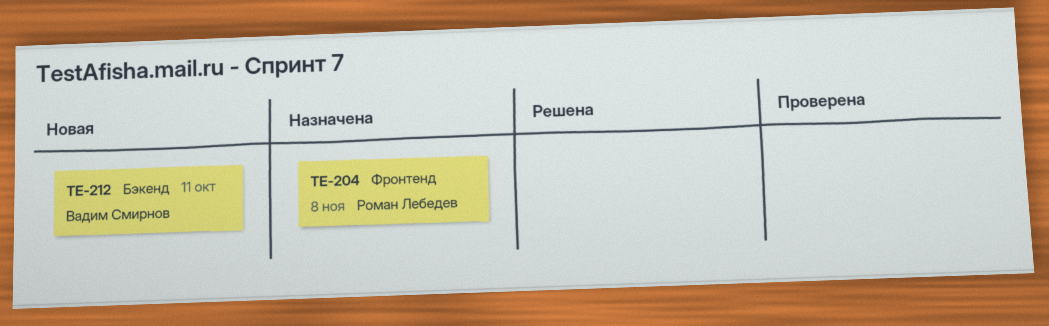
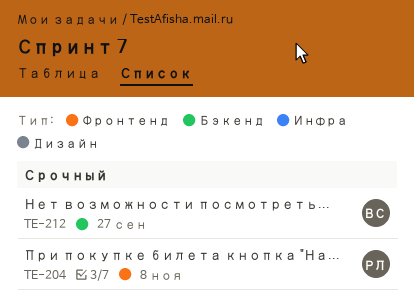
TE-212, due: Oct 11 -> Sep 27

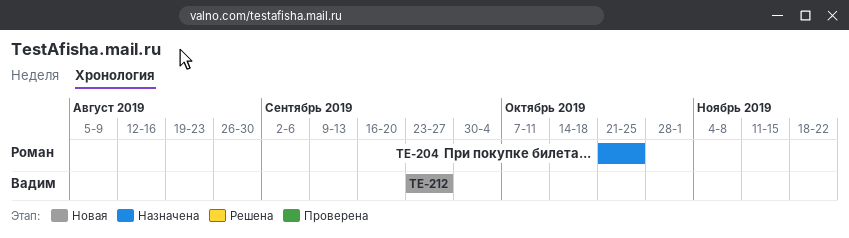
TE-204, due: Nov 8 -> Oct 25

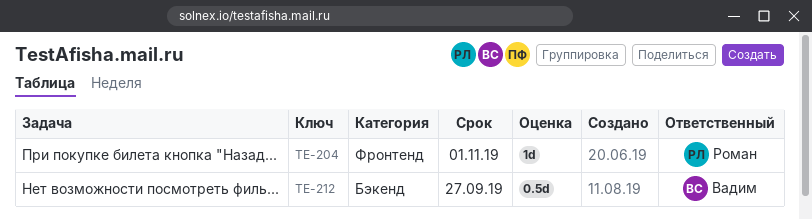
TE-204, due: Oct 25 -> Nov 1

